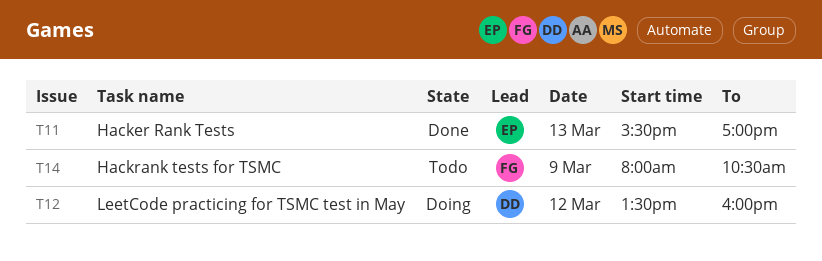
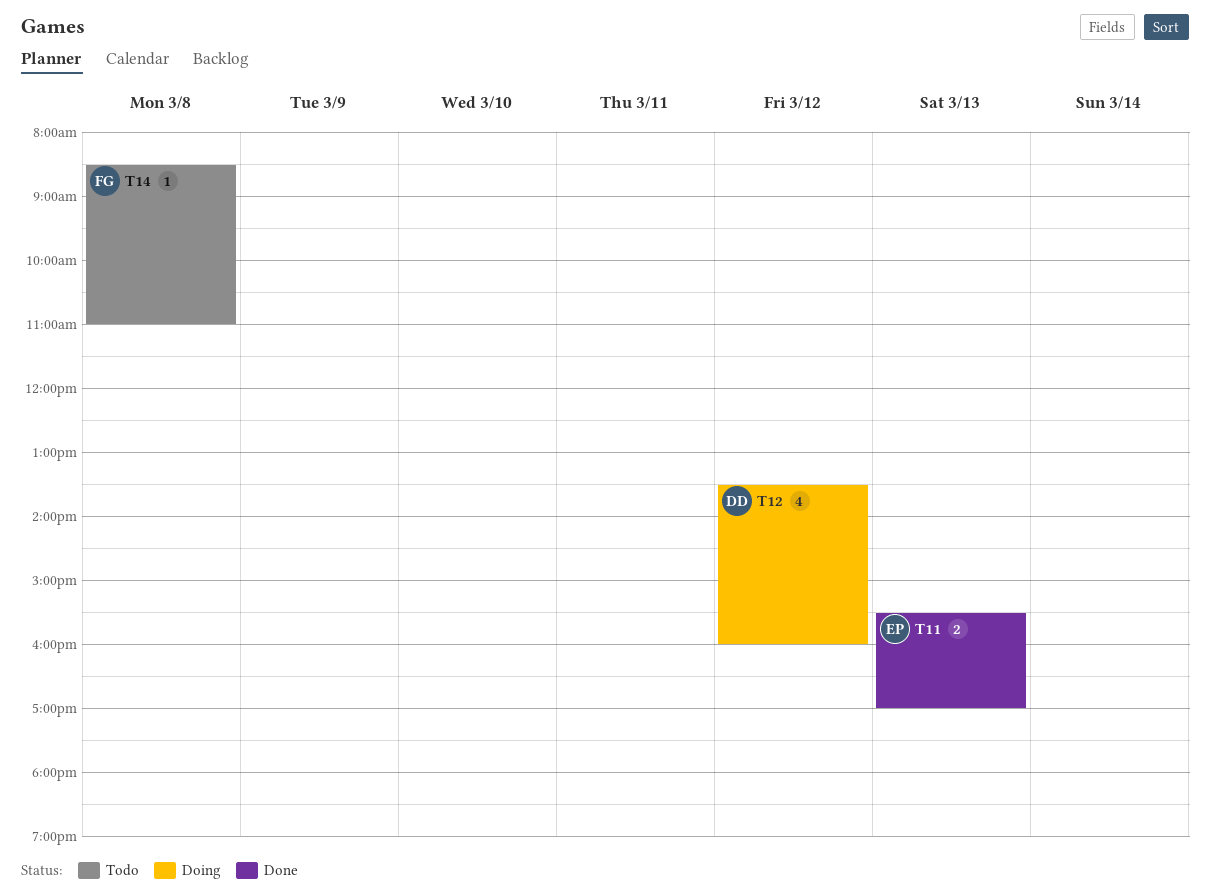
T14, day: Mar 9 -> Mar 8
T14, begins: 08:00 -> 08:30
T14, ends: 10:30 -> 11:00

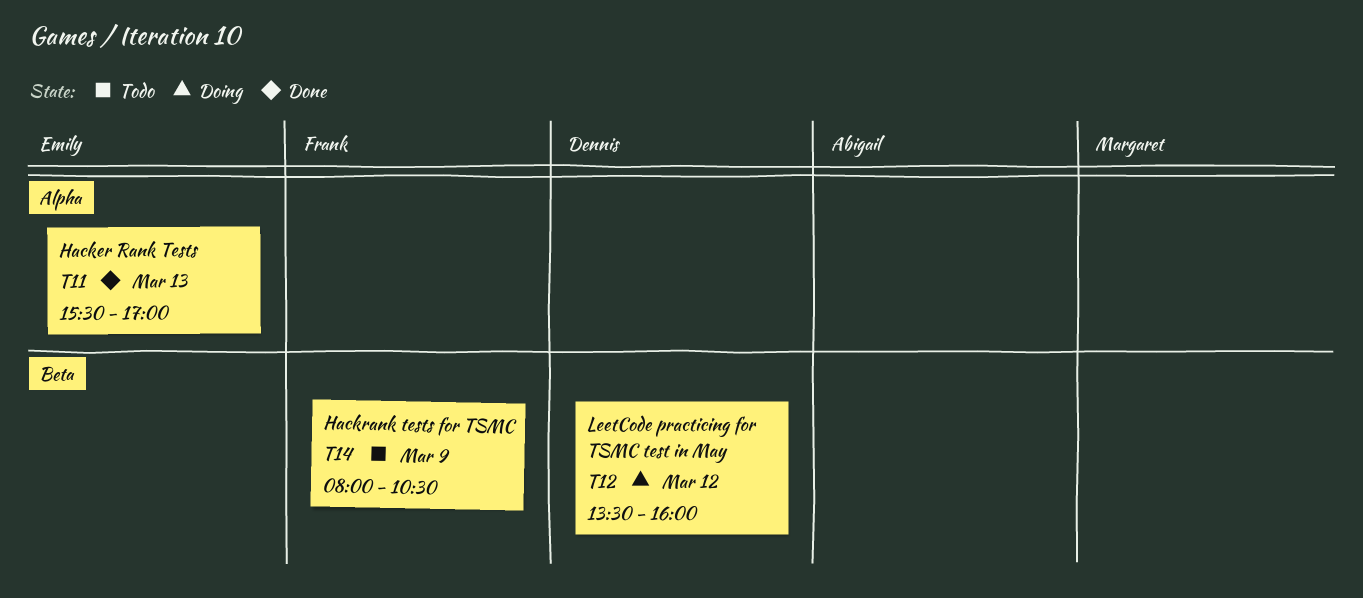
T14, day: Mar 8 -> Mar 9
T14, begins: 08:30 -> 08:00
T14, ends: 11:00 -> 10:30

